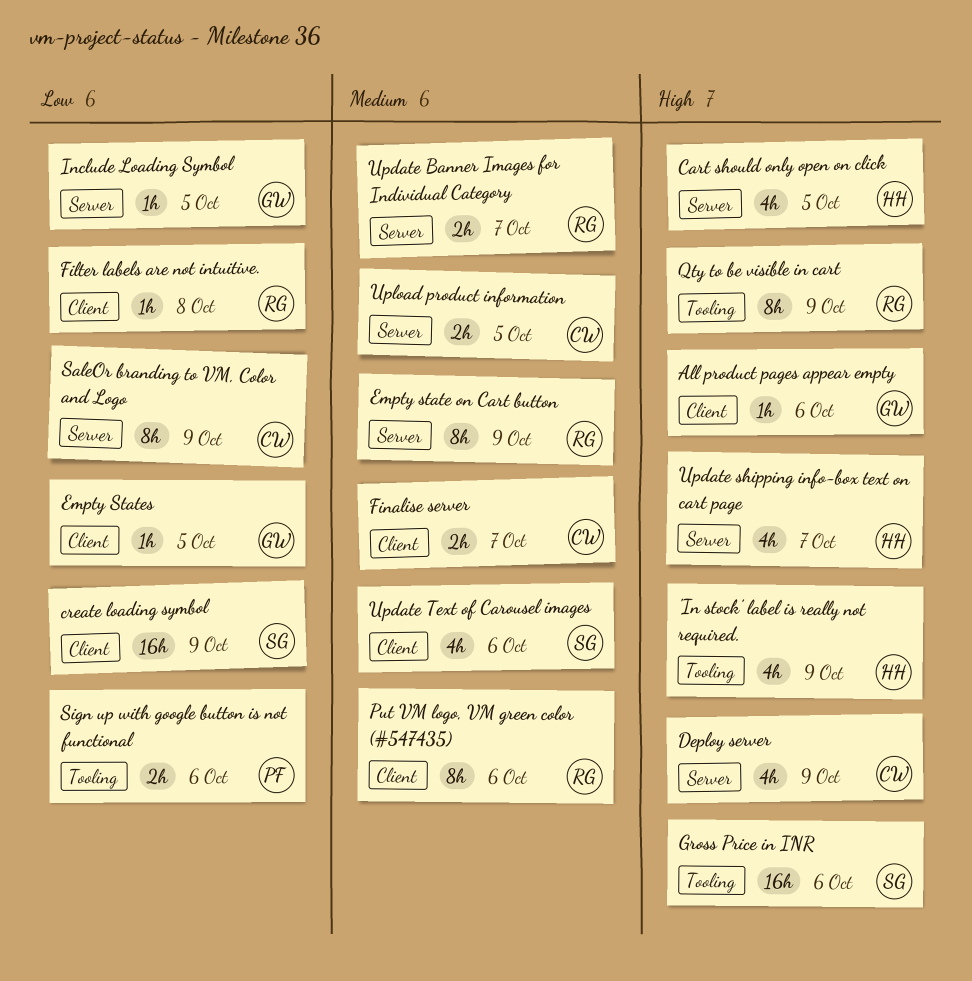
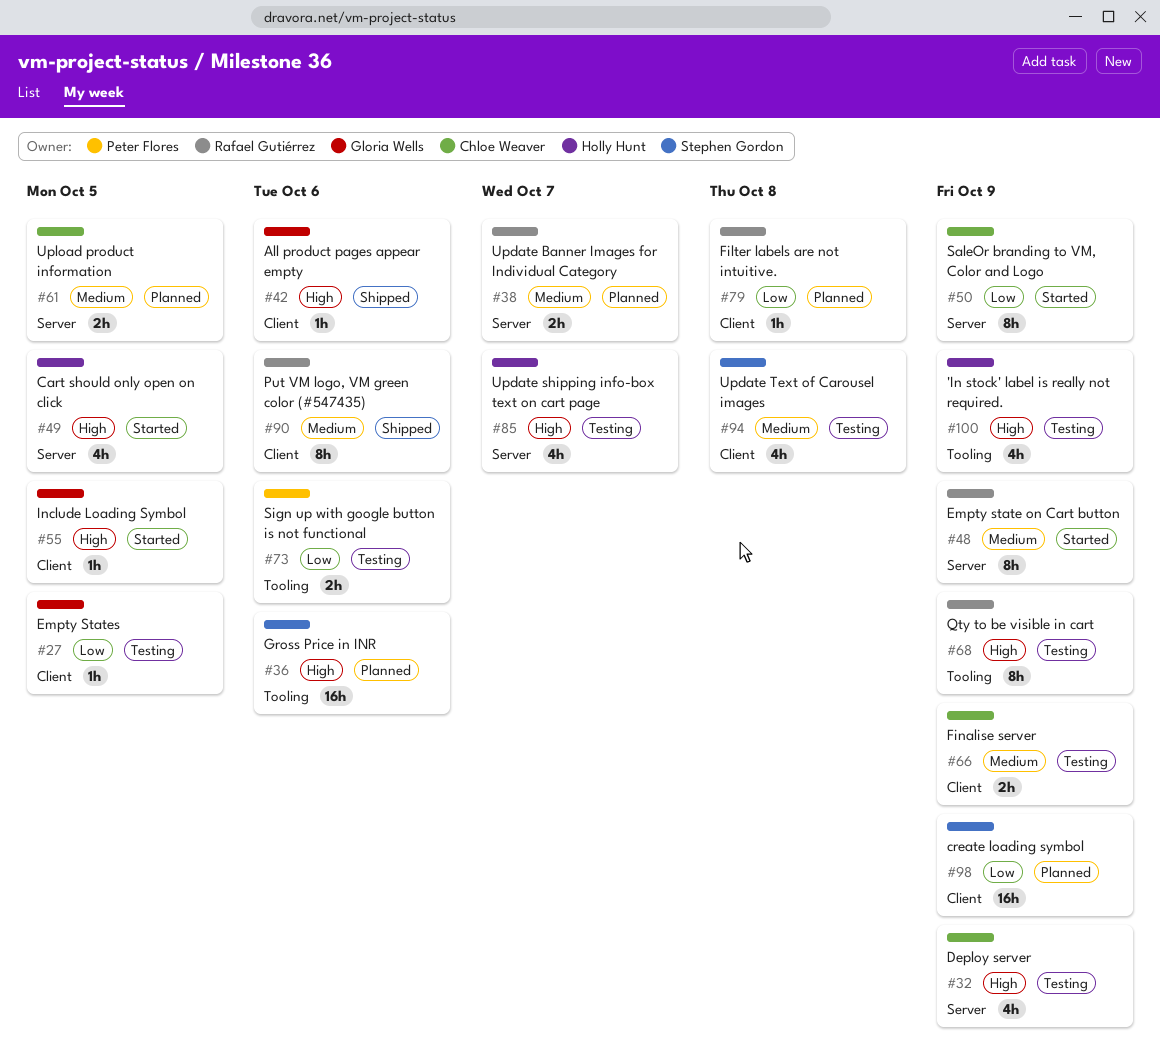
Finalise server, due: Oct 7 -> Oct 9
Include Loading Symbol, priority: Low -> High
Include Loading Symbol, label: Server -> Client
Update Text of Carousel images, due: Oct 6 -> Oct 8

